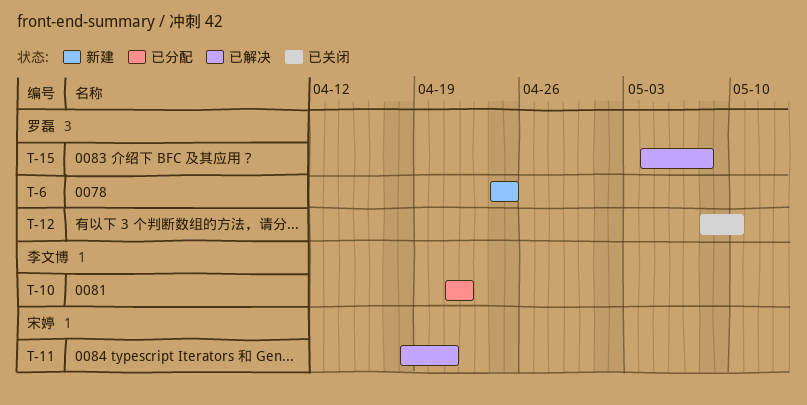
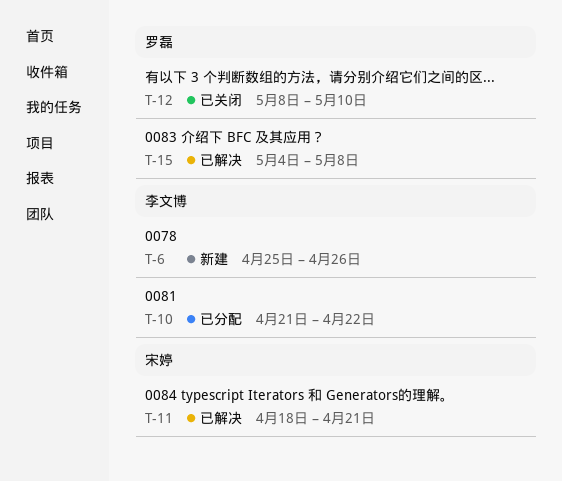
T-6, owner: 罗磊 -> 李文博
T-6, start: Apr 24 -> Apr 25
T-6, due: Apr 25 -> Apr 26

